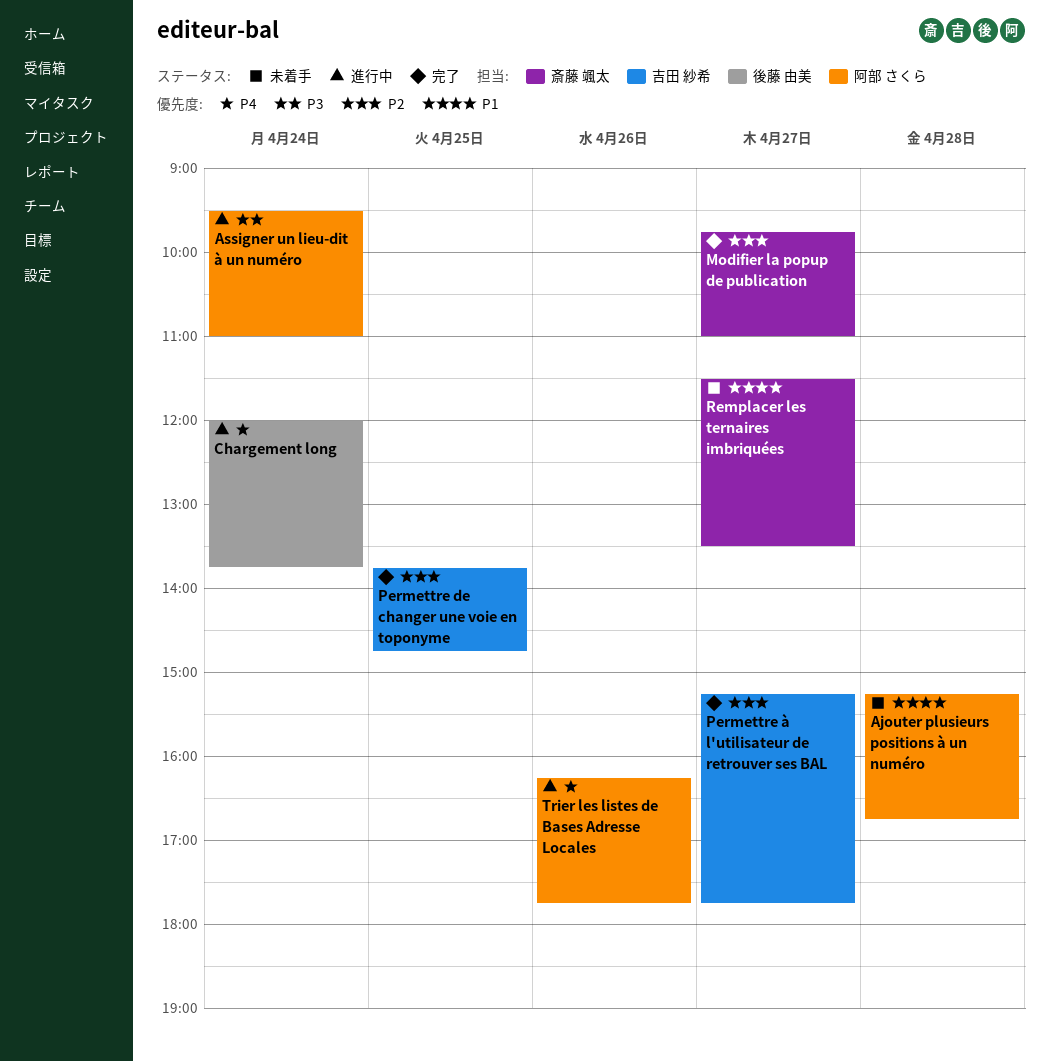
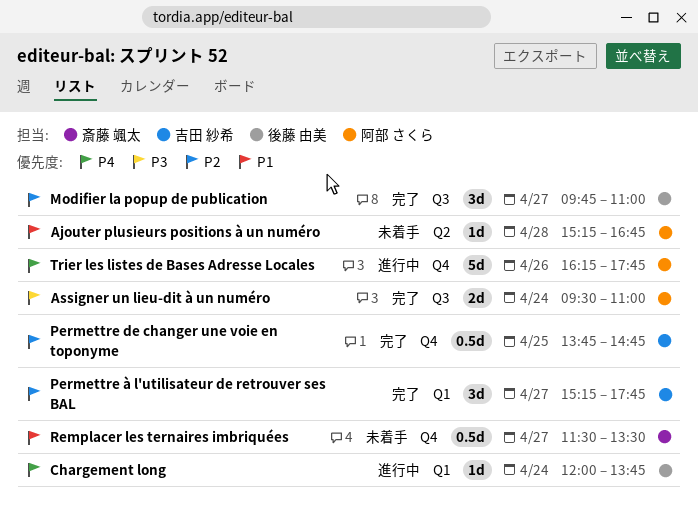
Assigner un lieu-dit à un numéro, status: 進行中 -> 完了
Modifier la popup de publication, owner: 斎藤 颯太 -> 後藤 由美

